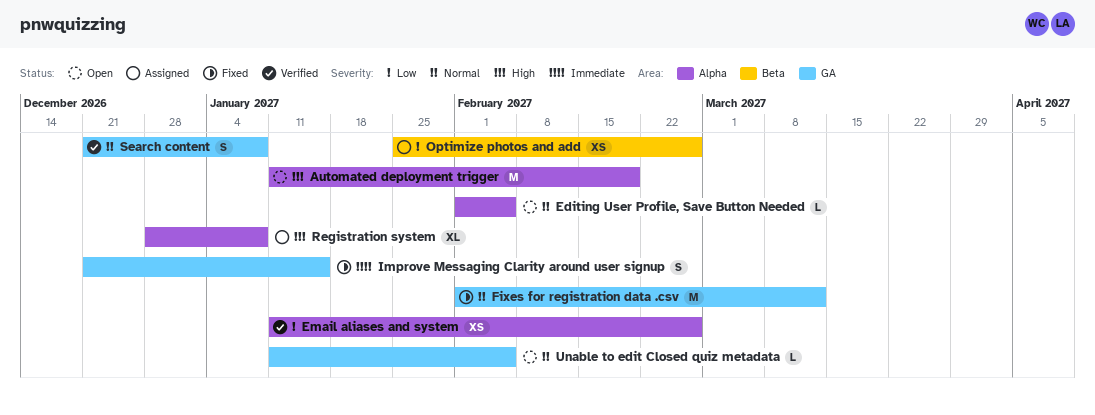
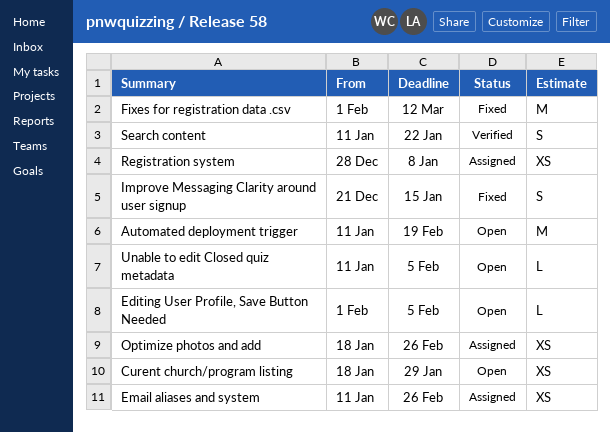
Curent church/program listing: none -> present
Email aliases and system, status: Verified -> Assigned
Optimize photos and add, start: Jan 25 -> Jan 18
Registration system, estimate: XL -> XS
Search content, start: Dec 21 -> Jan 11
Search content, due: Jan 8 -> Jan 22

